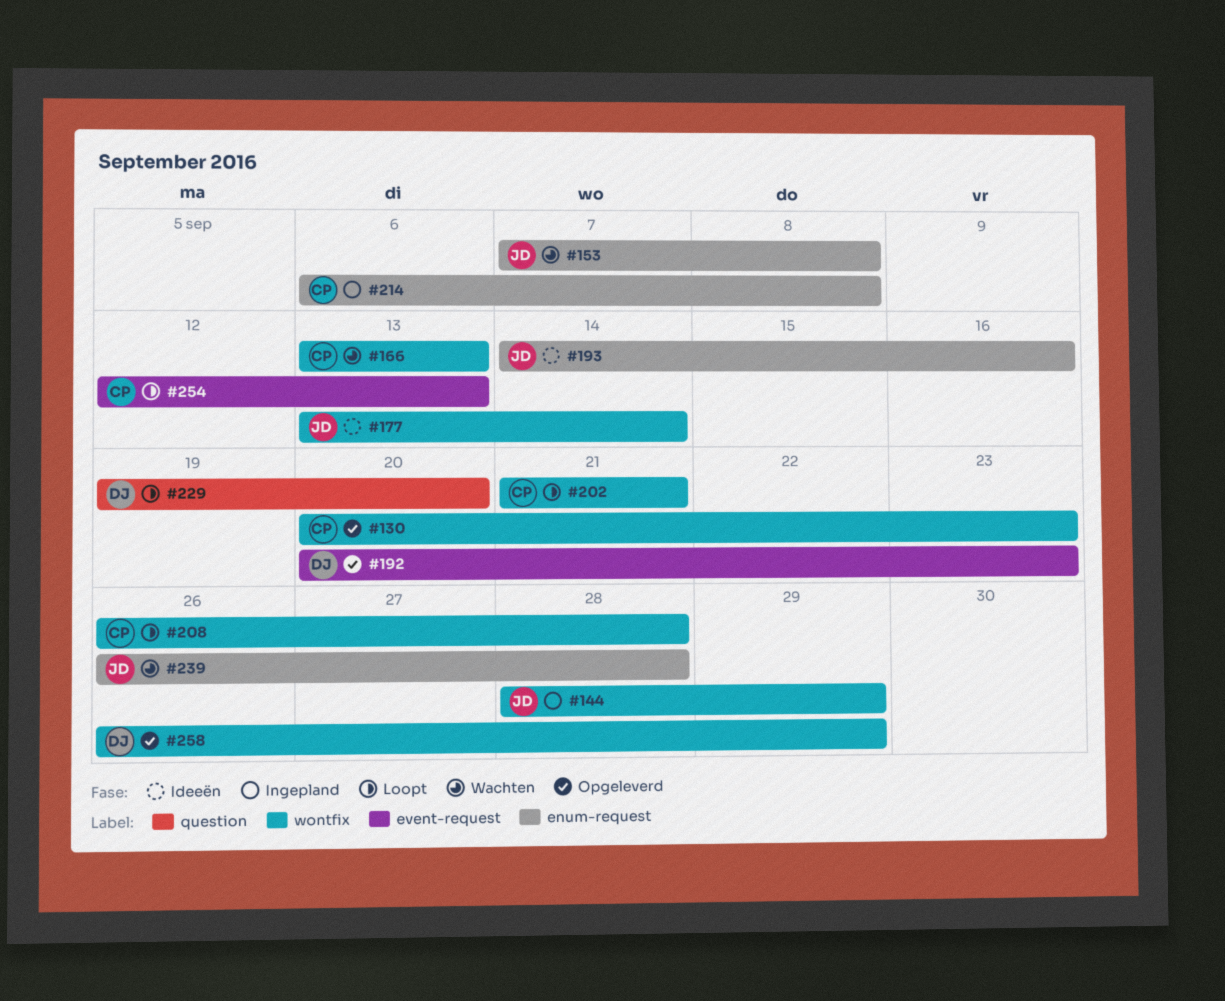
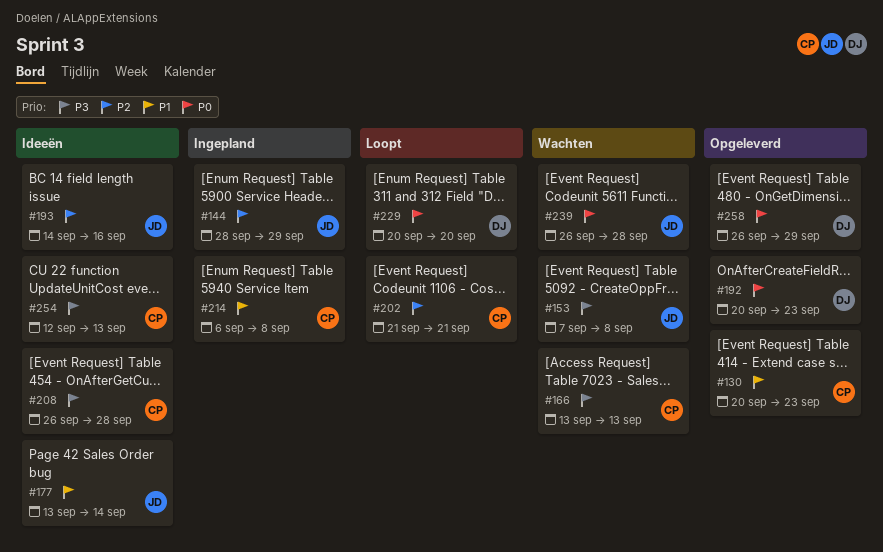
#208, status: Loopt -> Ideeën
#229, start: Sep 19 -> Sep 20
#254, status: Loopt -> Ideeën

